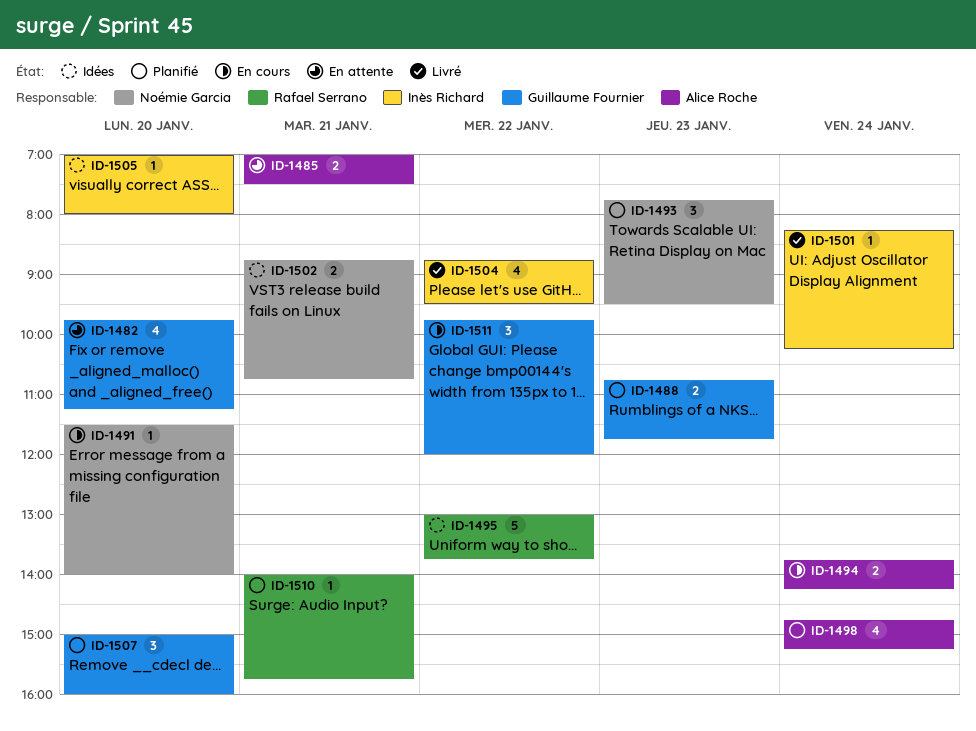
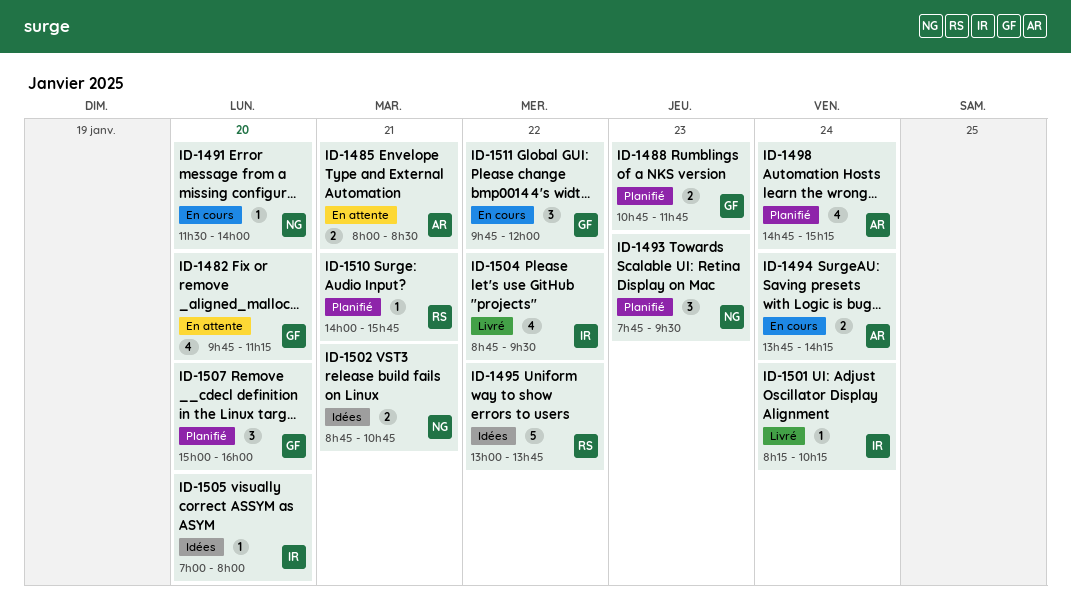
ID-1485, begins: 07:00 -> 08:00
ID-1485, ends: 07:30 -> 08:30

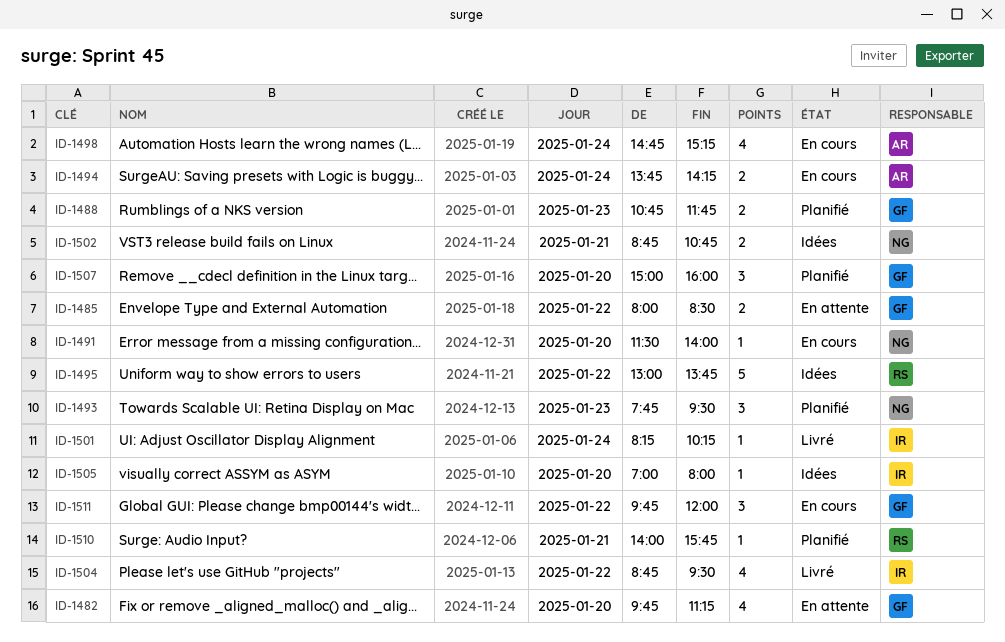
ID-1485, owner: AR -> GF
ID-1485, day: Jan 21 -> Jan 22
ID-1498, status: Planifié -> En cours

